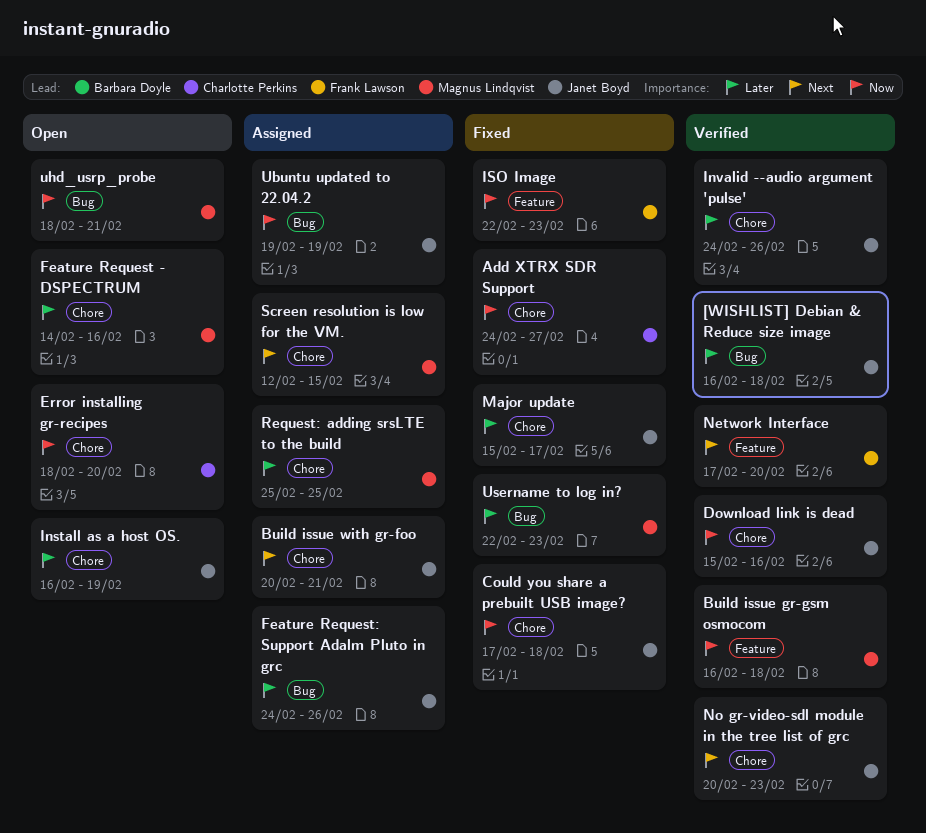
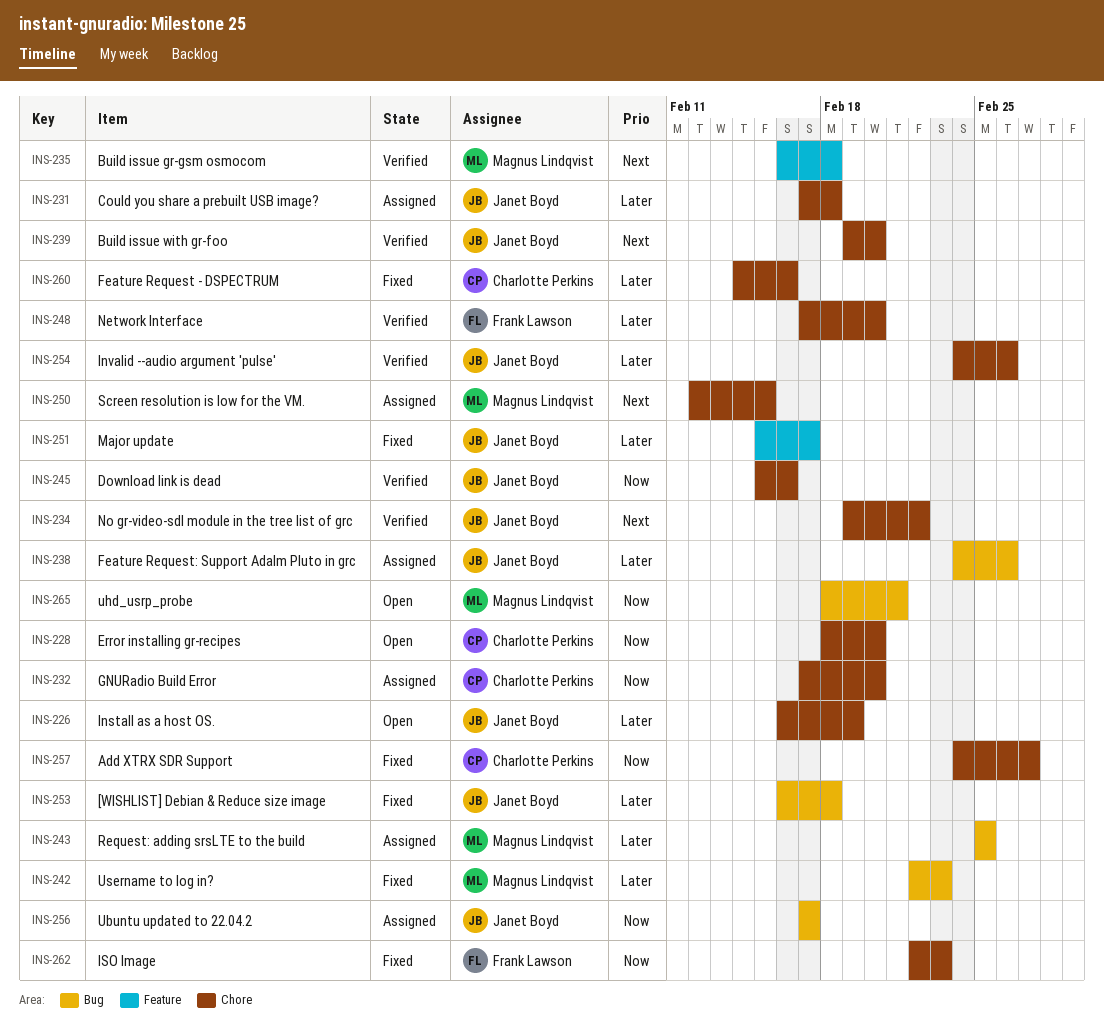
[WISHLIST] Debian & Reduce size image, status: Verified -> Fixed
Build issue gr-gsm osmocom, priority: Now -> Next
Build issue with gr-foo, status: Assigned -> Verified
Build issue with gr-foo, start: Feb 20 -> Feb 19
Build issue with gr-foo, due: Feb 21 -> Feb 20
Could you share a prebuilt USB image?, status: Fixed -> Assigned
Could you share a prebuilt USB image?, priority: Now -> Later
Feature Request - DSPECTRUM, status: Open -> Fixed
Feature Request - DSPECTRUM, owner: Magnus Lindqvist -> Charlotte Perkins
GNURadio Build Error: none -> present
ISO Image, label: Feature -> Chore
Major update, label: Chore -> Feature
Network Interface, priority: Next -> Later
Network Interface, label: Feature -> Chore
No gr-video-sdl module in the tree list of grc, start: Feb 20 -> Feb 19
No gr-video-sdl module in the tree list of grc, due: Feb 23 -> Feb 22
Request: adding srsLTE to the build, label: Chore -> Bug
Ubuntu updated to 22.04.2, start: Feb 19 -> Feb 17
Ubuntu updated to 22.04.2, due: Feb 19 -> Feb 17

